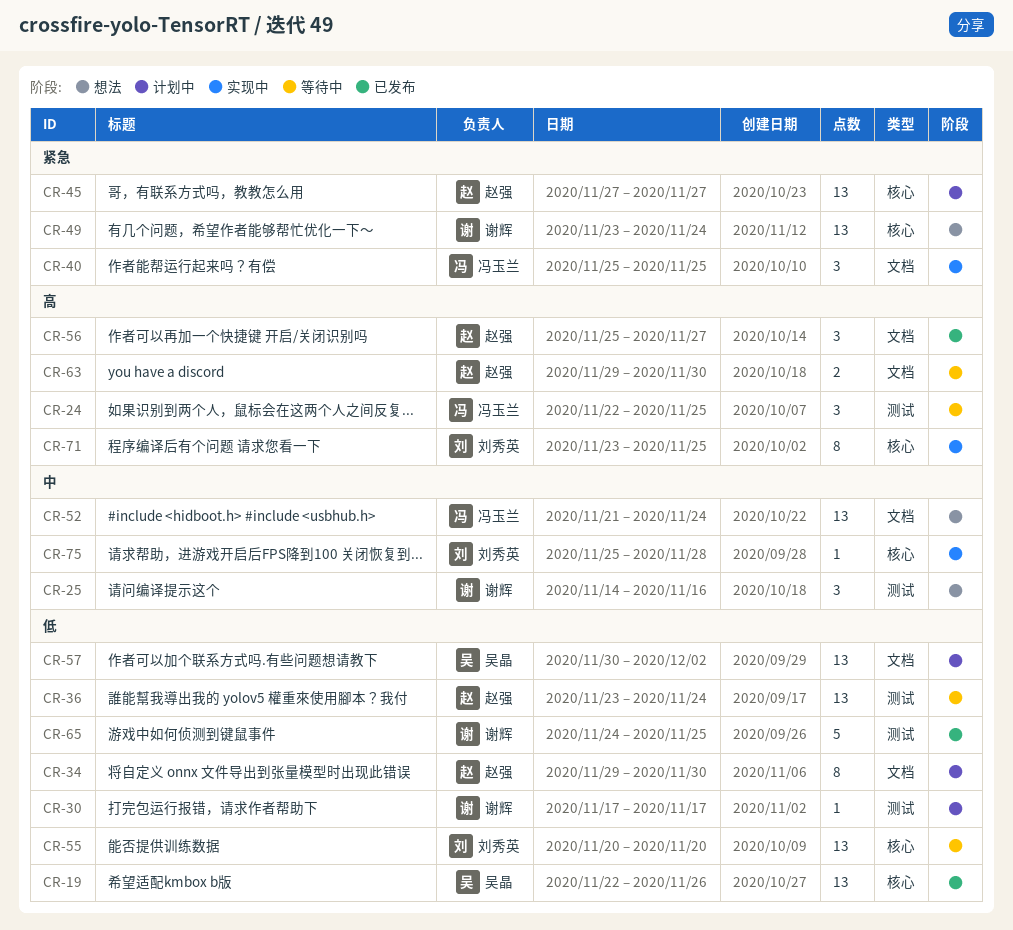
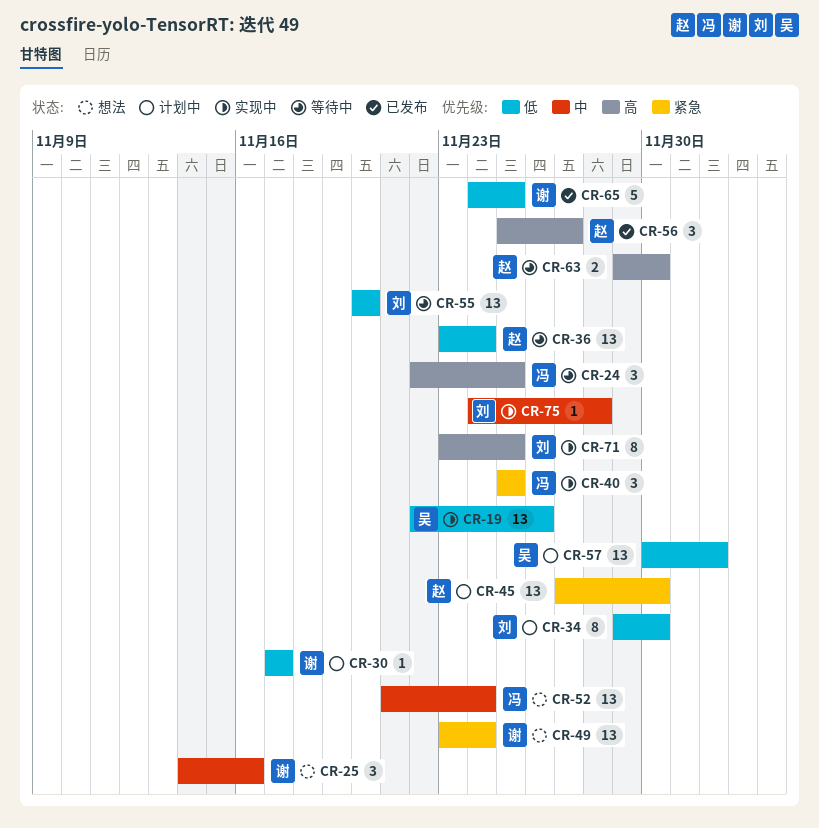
CR-19, status: 已发布 -> 实现中
CR-34, owner: 赵强 -> 刘秀英
CR-45, due: Nov 27 -> Nov 30
CR-75, start: Nov 25 -> Nov 24

